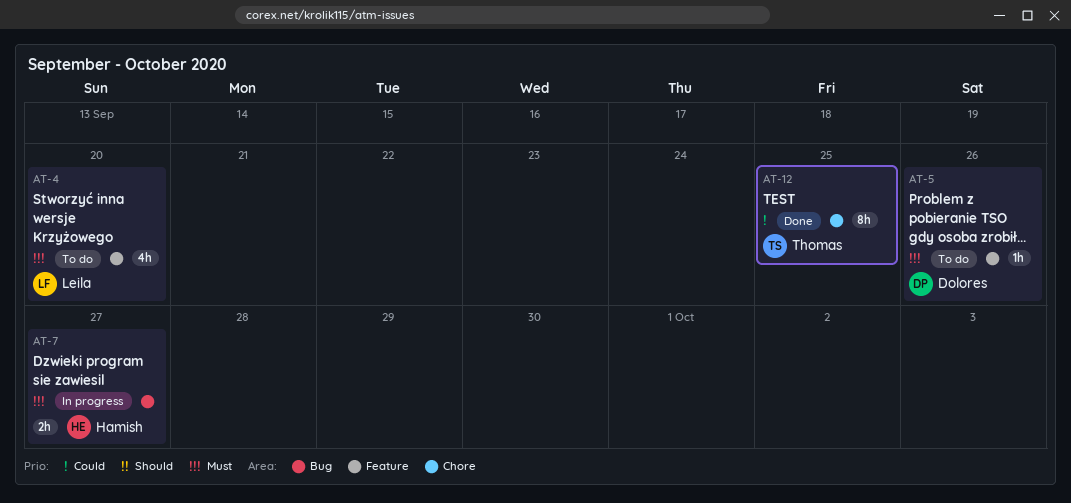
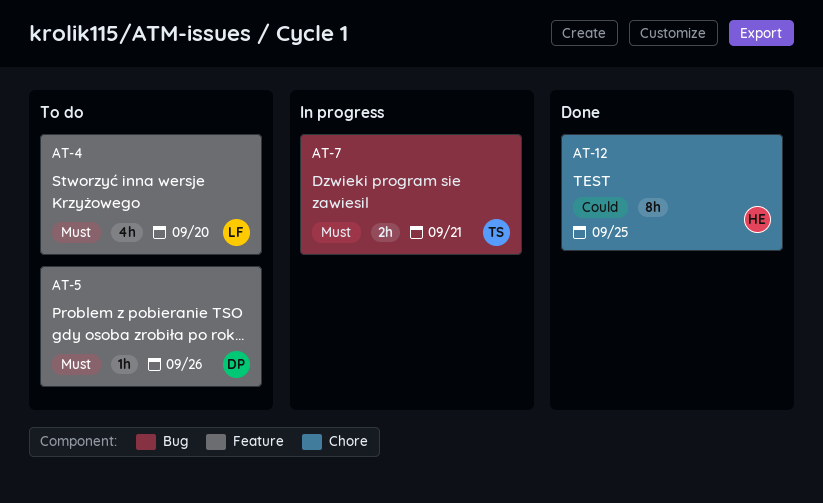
AT-7, owner: Hamish -> Thomas
AT-7, due: Sep 27 -> Sep 21
AT-12, owner: Thomas -> Hamish

